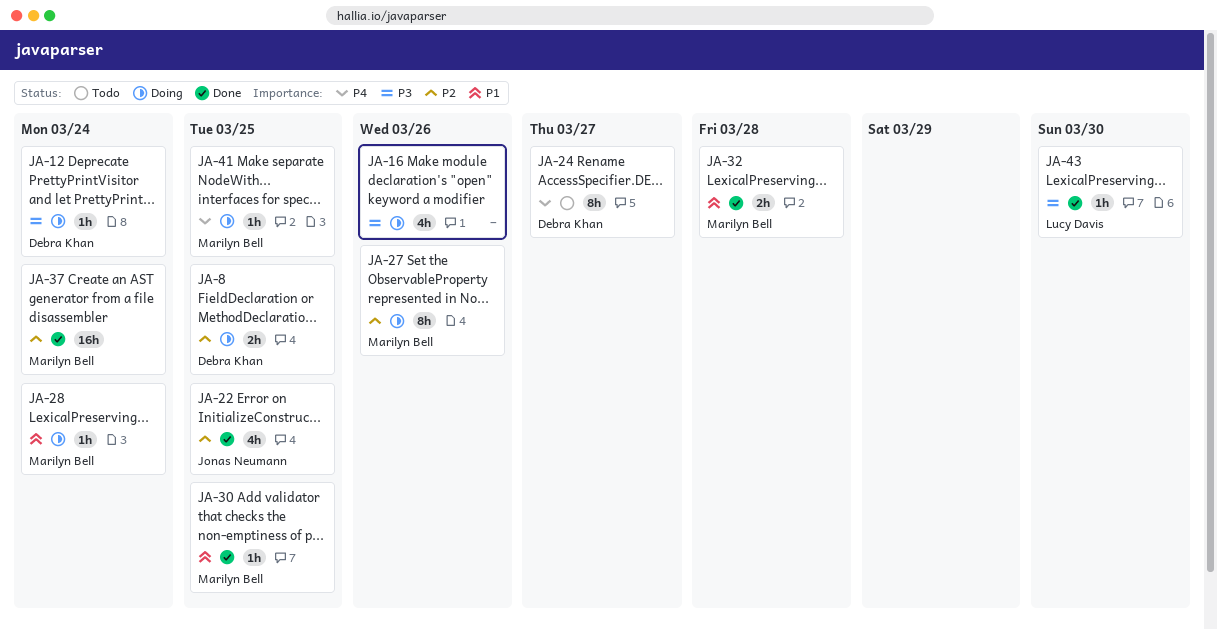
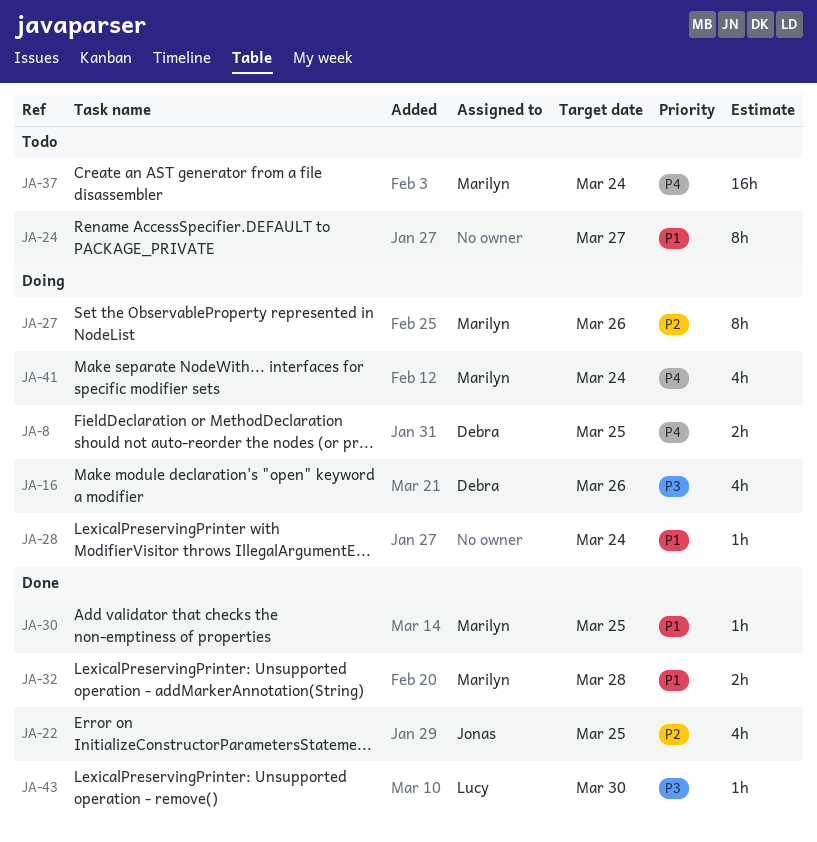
JA-8, priority: P2 -> P4
JA-12: present -> none
JA-16, owner: none -> Debra Khan
JA-24, owner: Debra Khan -> none
JA-24, priority: P4 -> P1
JA-28, owner: Marilyn Bell -> none
JA-37, status: Done -> Todo
JA-37, priority: P2 -> P4
JA-41, estimate: 1h -> 4h
JA-41, due: Mar 25 -> Mar 24

